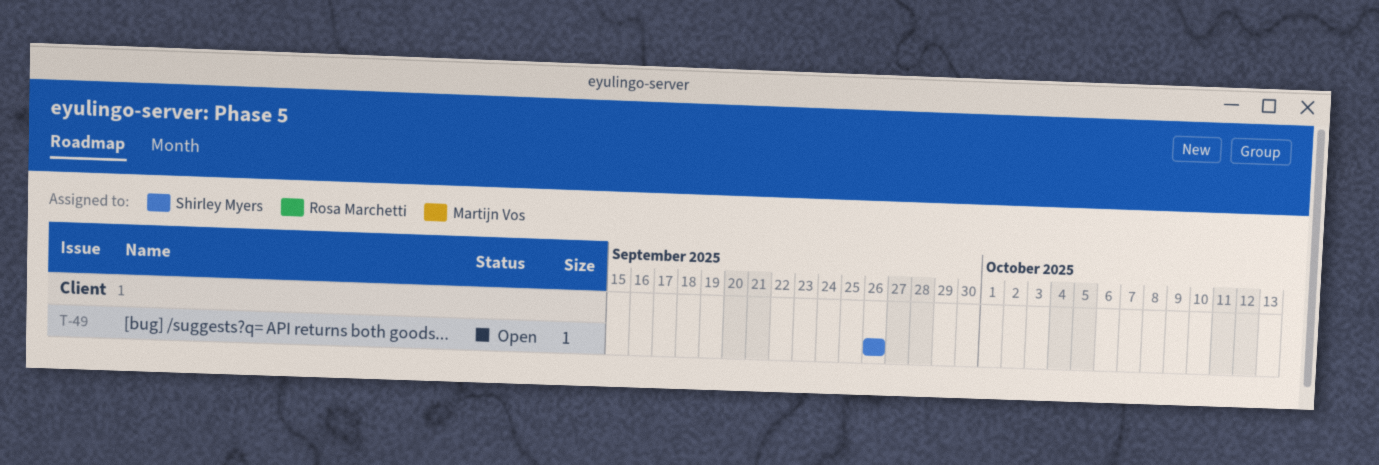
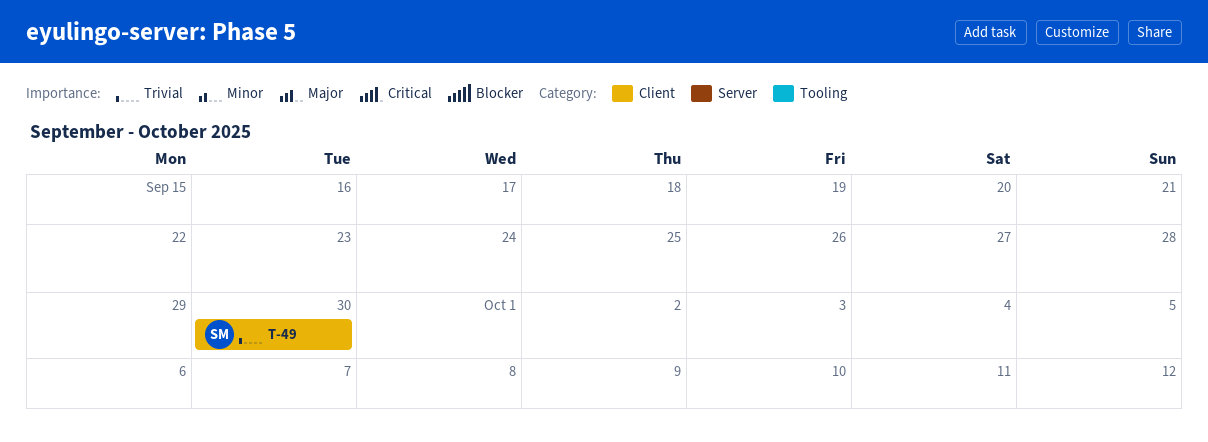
T-49, start: Sep 26 -> Sep 30
T-49, due: Sep 26 -> Sep 30

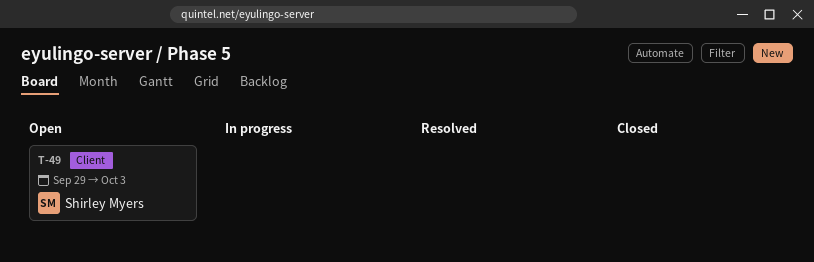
T-49, start: Sep 30 -> Sep 29
T-49, due: Sep 30 -> Oct 3

